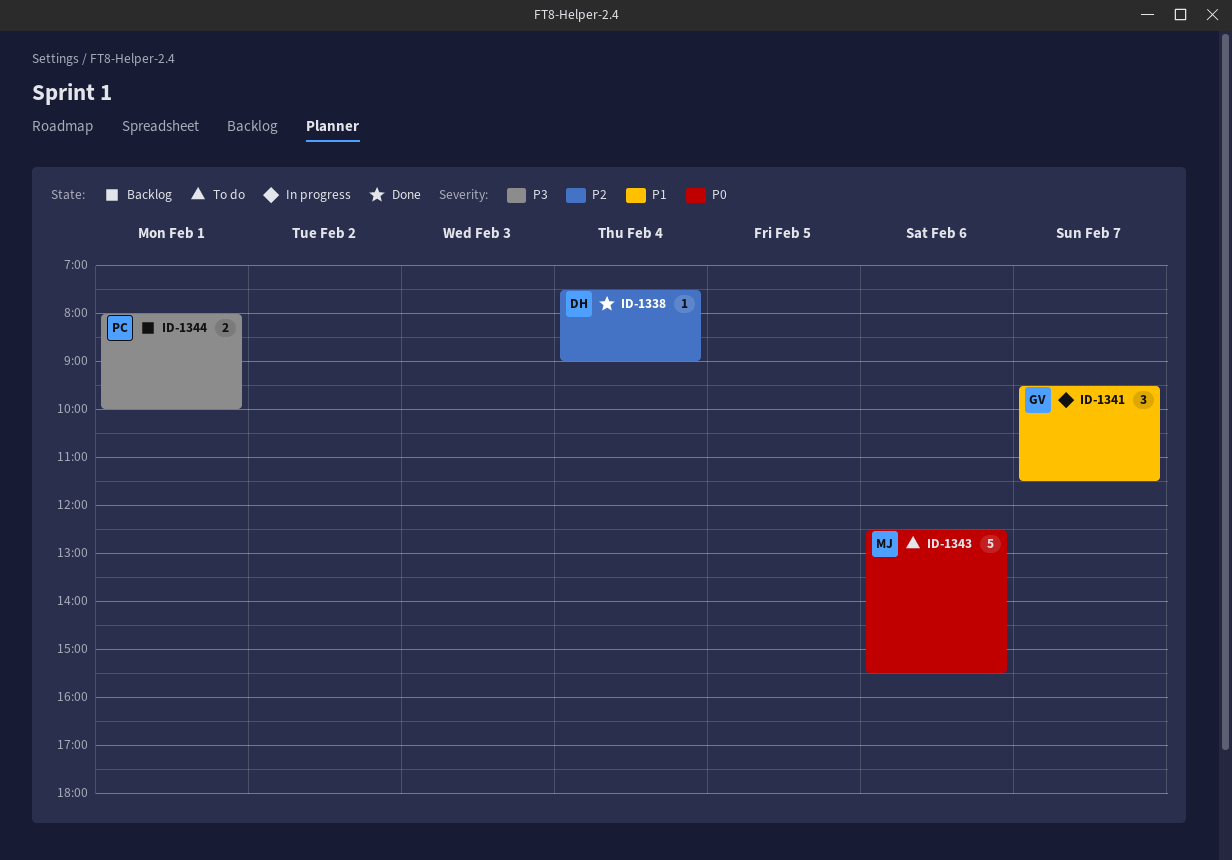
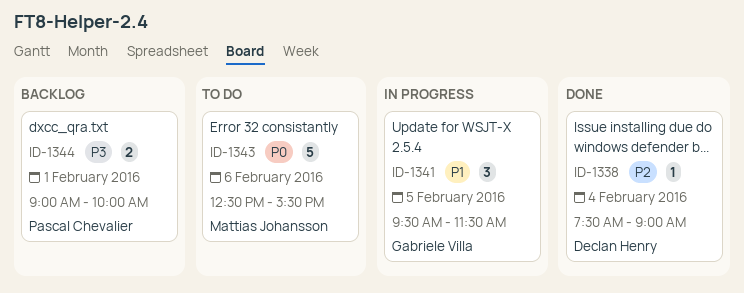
ID-1341, day: Feb 7 -> Feb 5
ID-1344, begins: 08:00 -> 09:00

